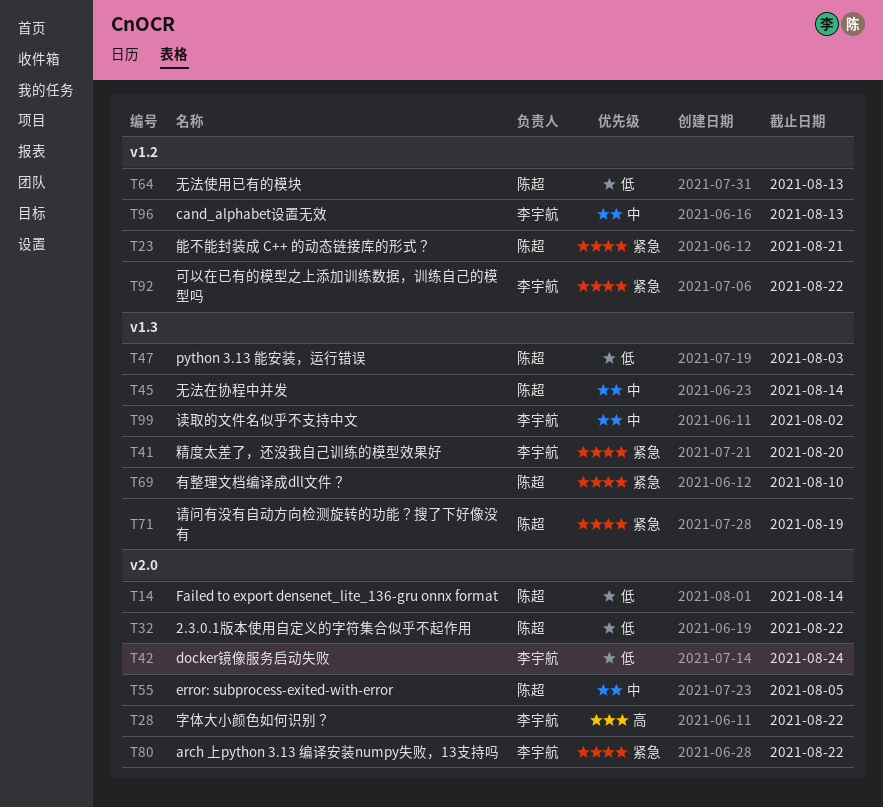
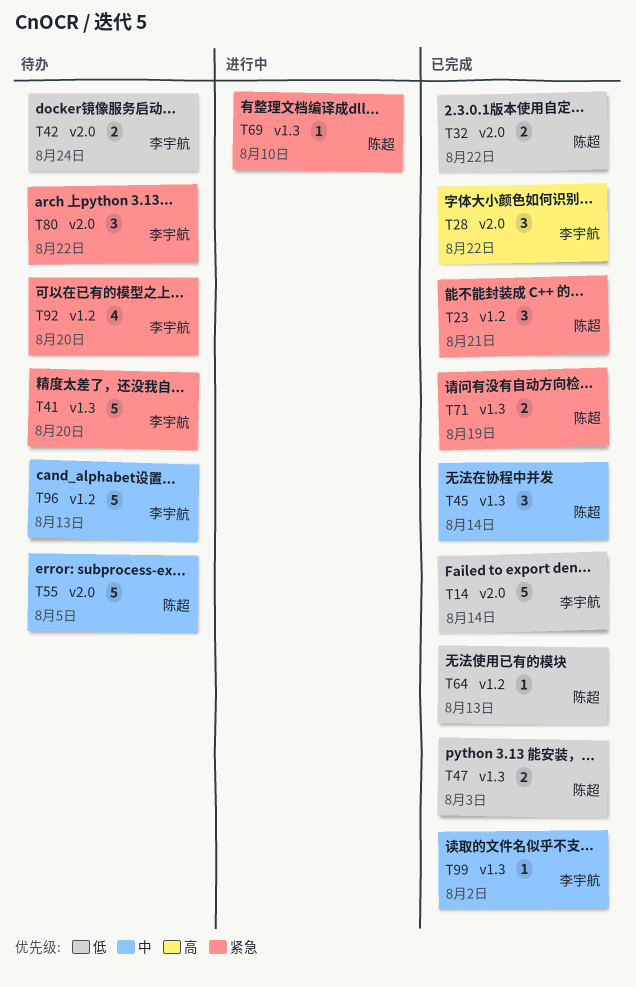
T14, owner: 陈超 -> 李宇航
T92, due: Aug 22 -> Aug 20

